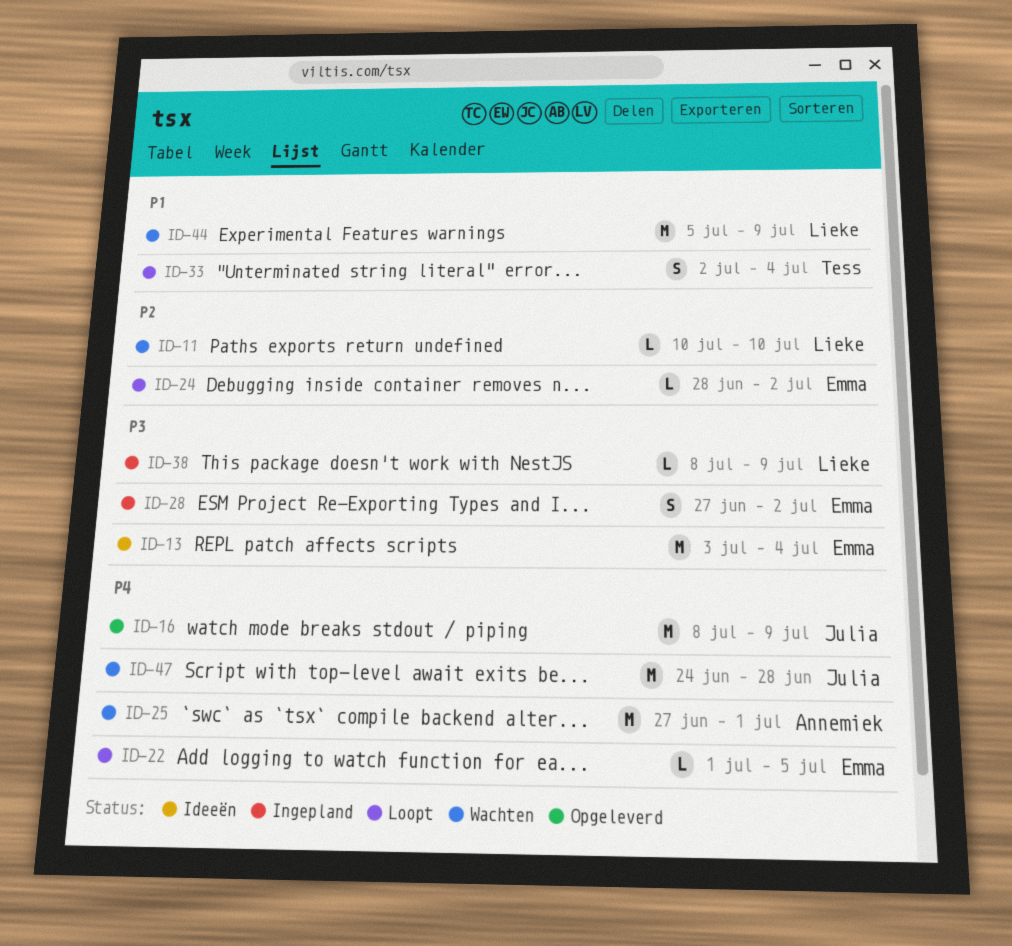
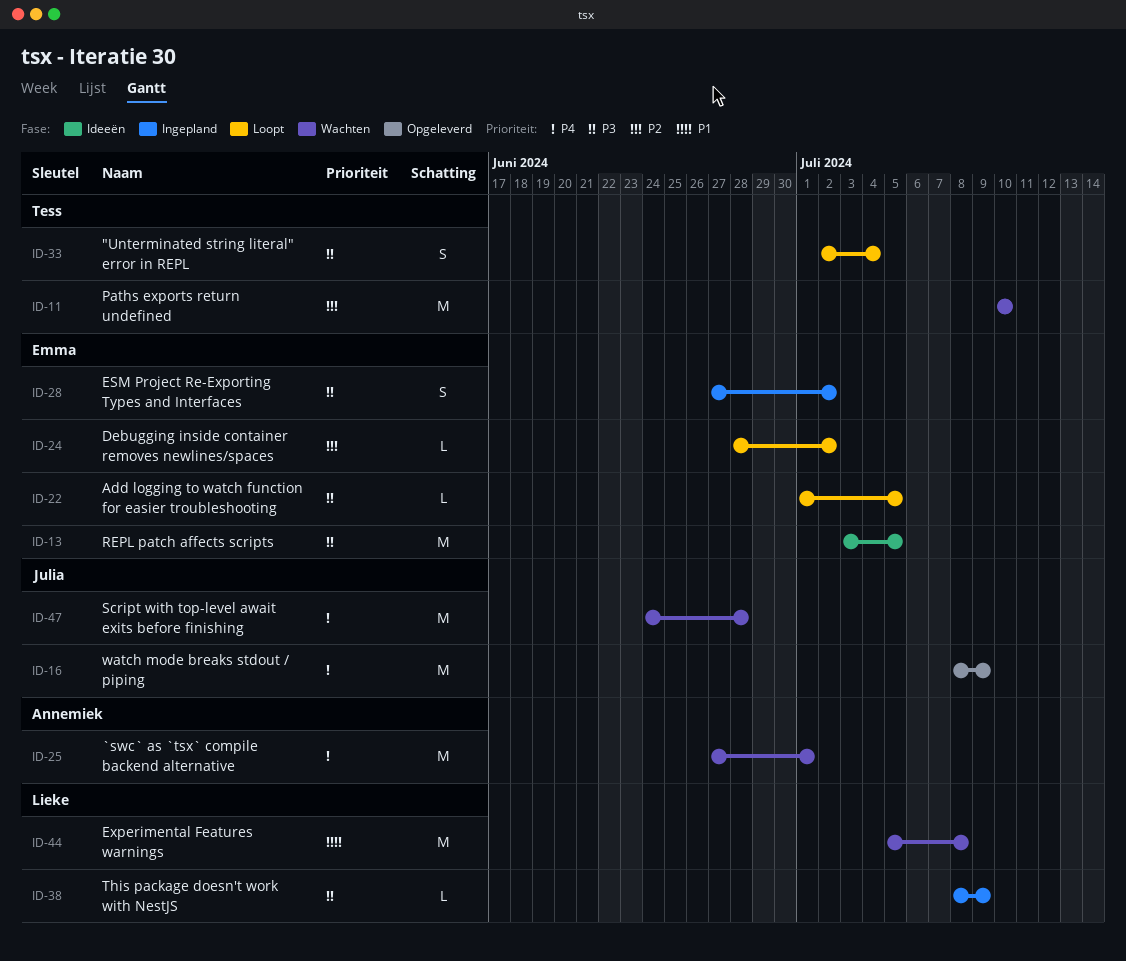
ID-11, owner: Lieke -> Tess
ID-11, estimate: L -> M
ID-13, due: Jul 4 -> Jul 5
ID-22, priority: P4 -> P3
ID-33, priority: P1 -> P3
ID-44, due: Jul 9 -> Jul 8

